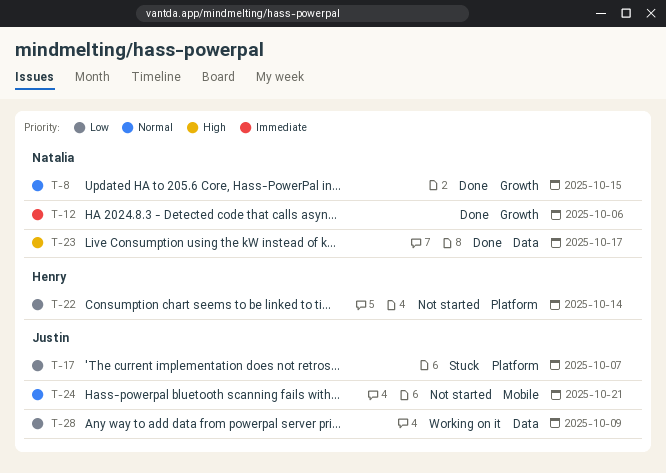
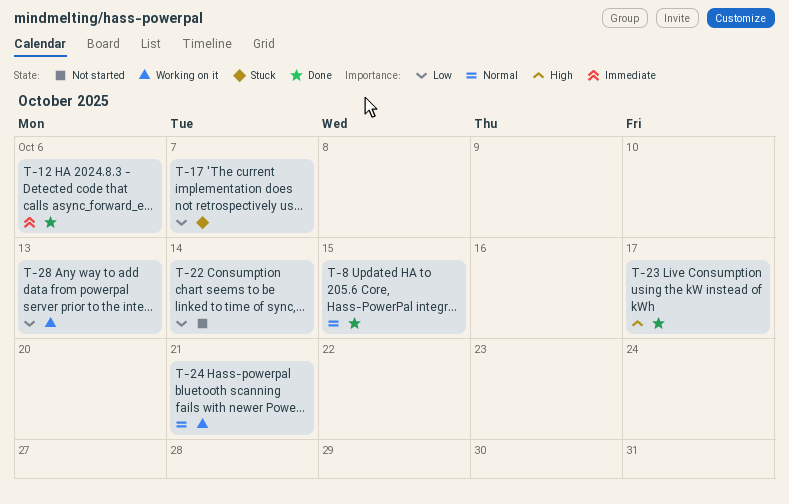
T-24, status: Not started -> Working on it
T-28, due: Oct 9 -> Oct 13

